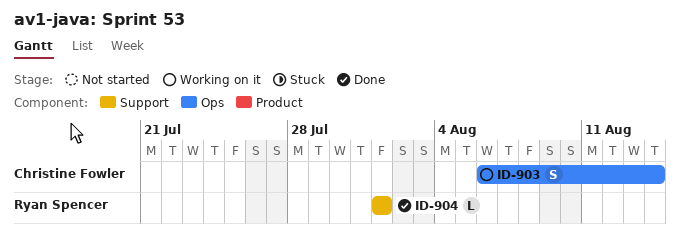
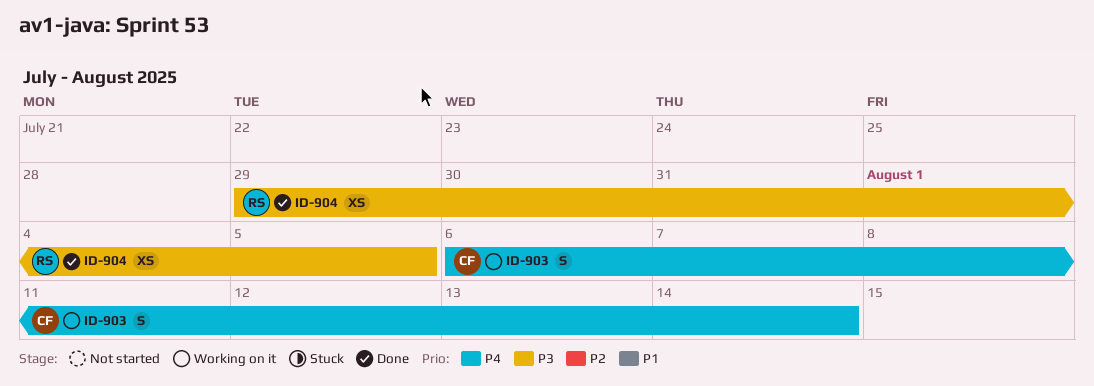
ID-904, estimate: L -> XS
ID-904, start: Aug 1 -> Jul 29
ID-904, due: Aug 1 -> Aug 5

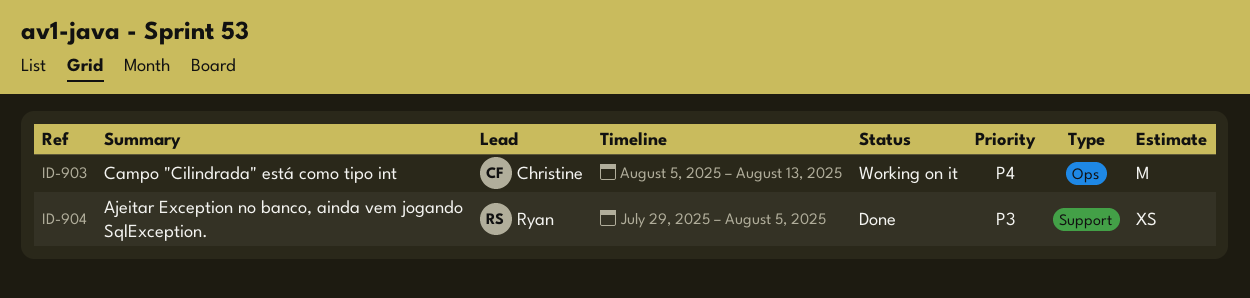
ID-903, estimate: S -> M
ID-903, start: Aug 6 -> Aug 5
ID-903, due: Aug 14 -> Aug 13

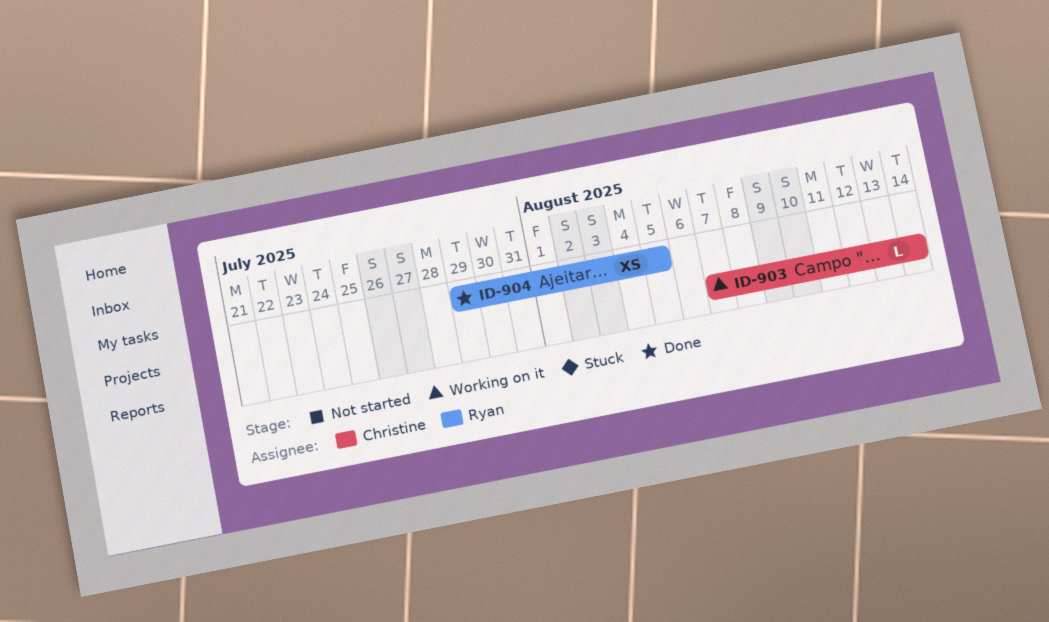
ID-903, estimate: M -> L
ID-903, start: Aug 5 -> Aug 7
ID-903, due: Aug 13 -> Aug 14

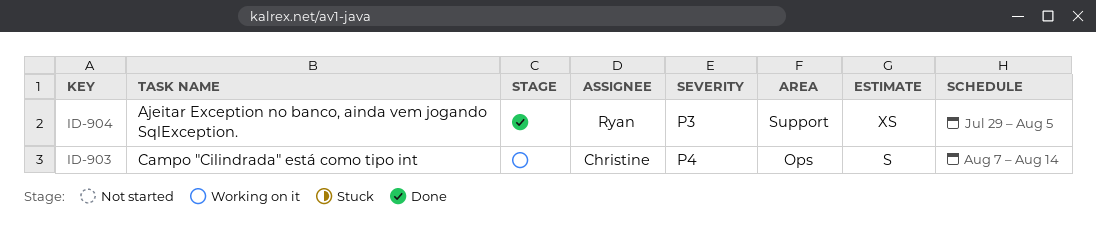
ID-903, estimate: L -> S

